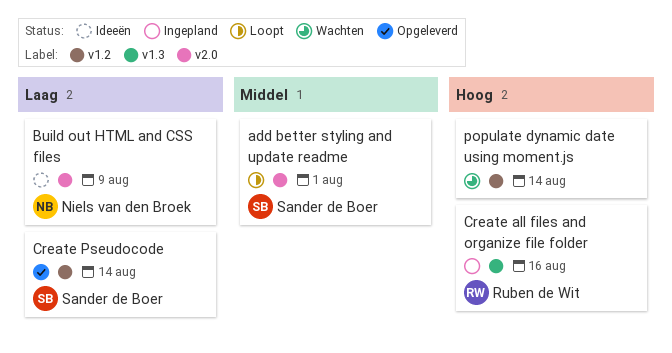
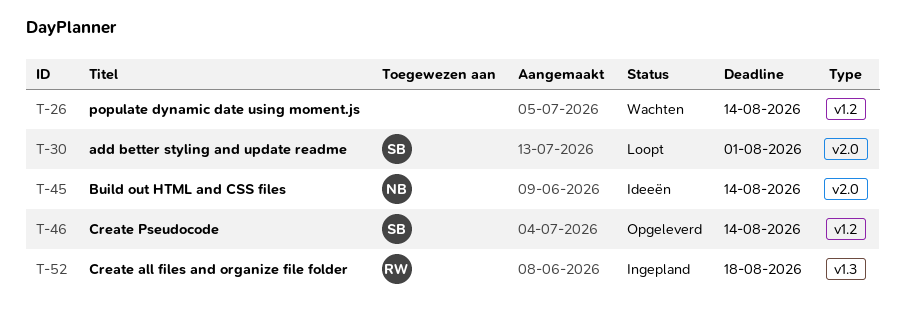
Build out HTML and CSS files, due: Aug 9 -> Aug 14
Create all files and organize file folder, due: Aug 16 -> Aug 18

